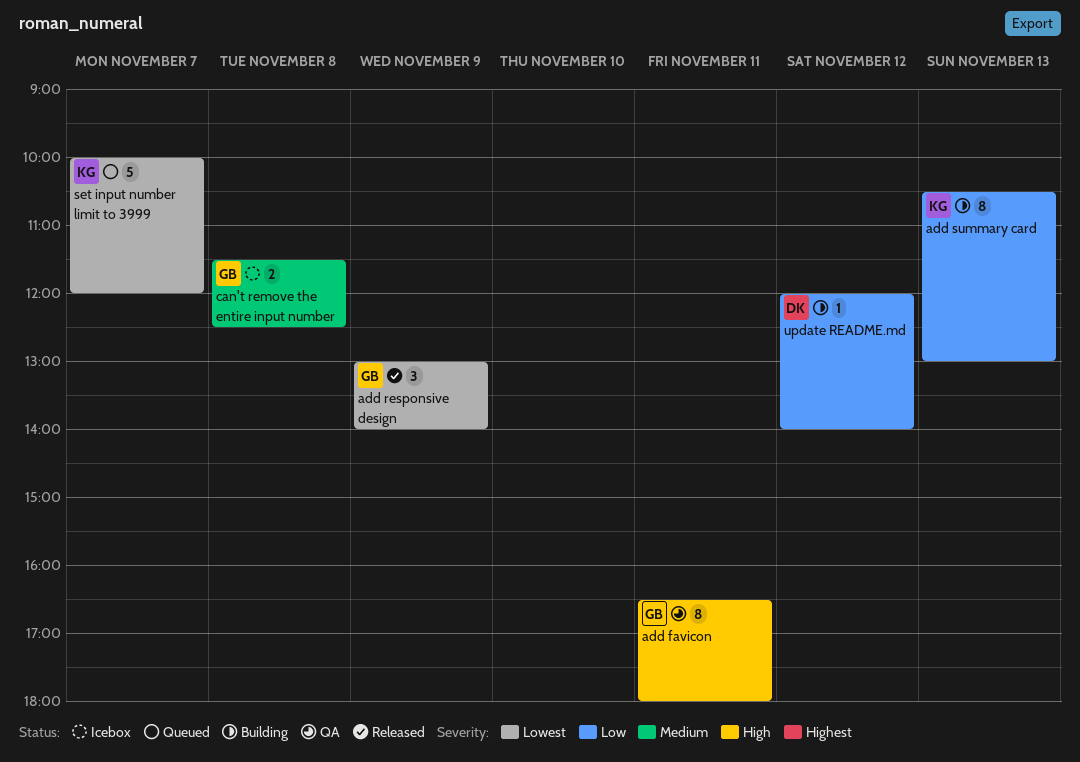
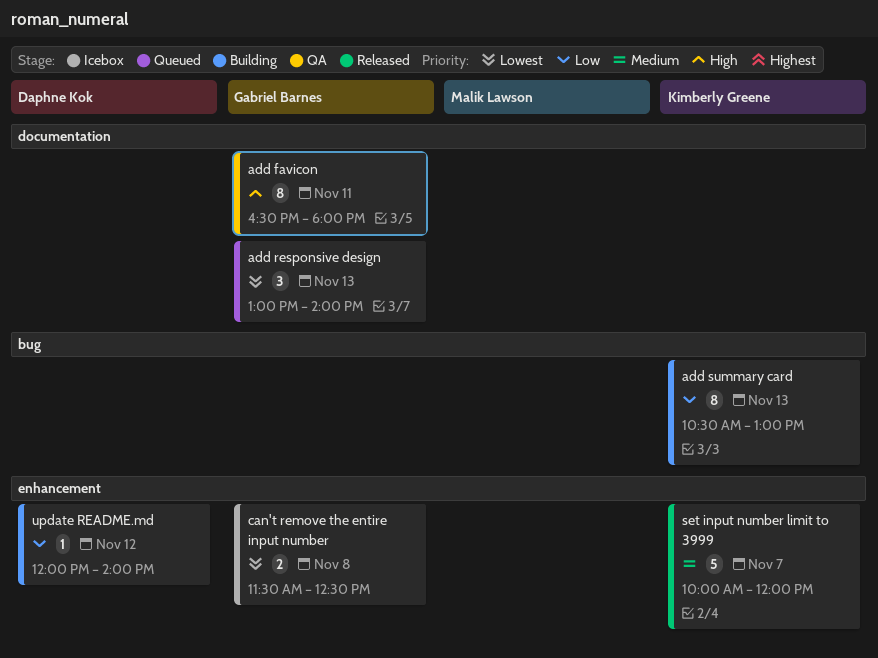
add responsive design, status: Released -> Queued
add responsive design, day: Nov 9 -> Nov 13
can't remove the entire input number, priority: Medium -> Lowest
set input number limit to 3999, status: Queued -> Released
set input number limit to 3999, priority: Lowest -> Medium

